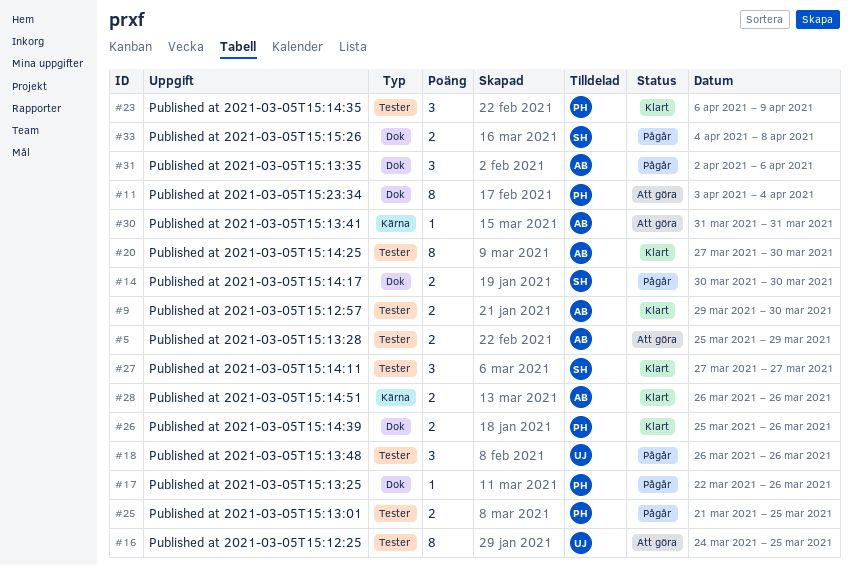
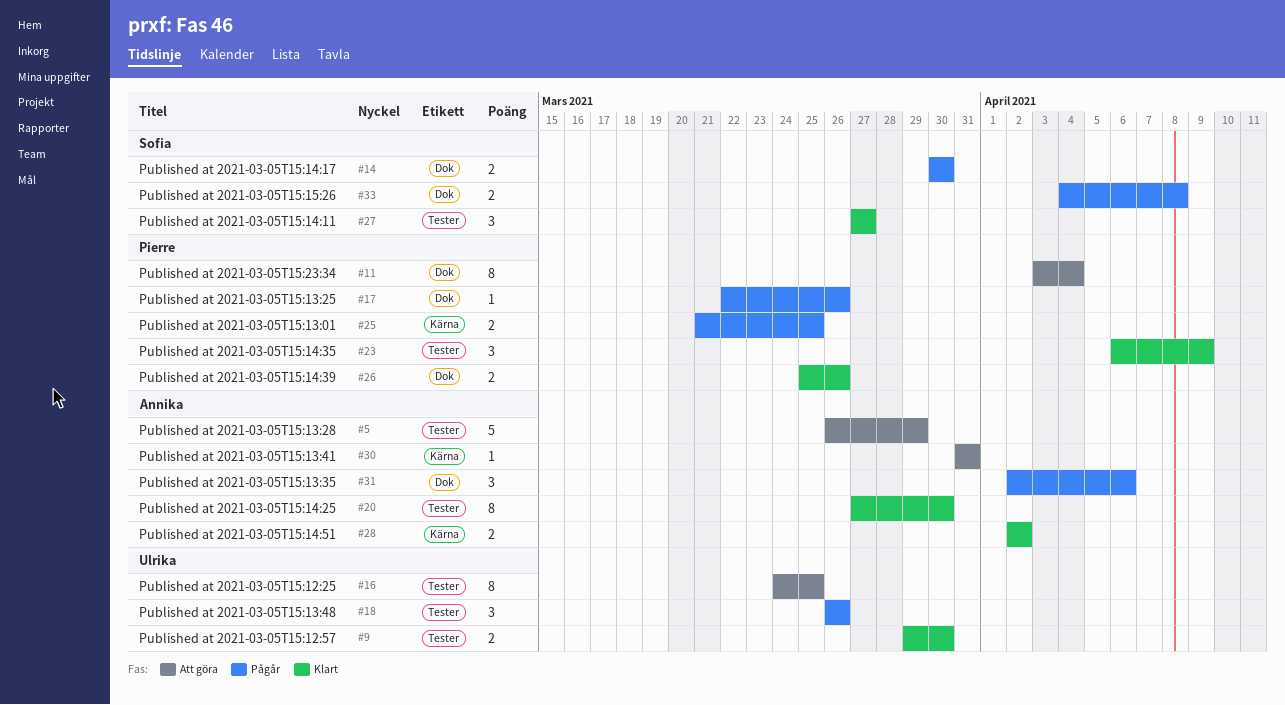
#5, estimate: 2 -> 5
#5, start: Mar 25 -> Mar 26
#9, owner: Annika -> Ulrika
#25, label: Tester -> Kärna
#28, start: Mar 26 -> Apr 2
#28, due: Mar 26 -> Apr 2

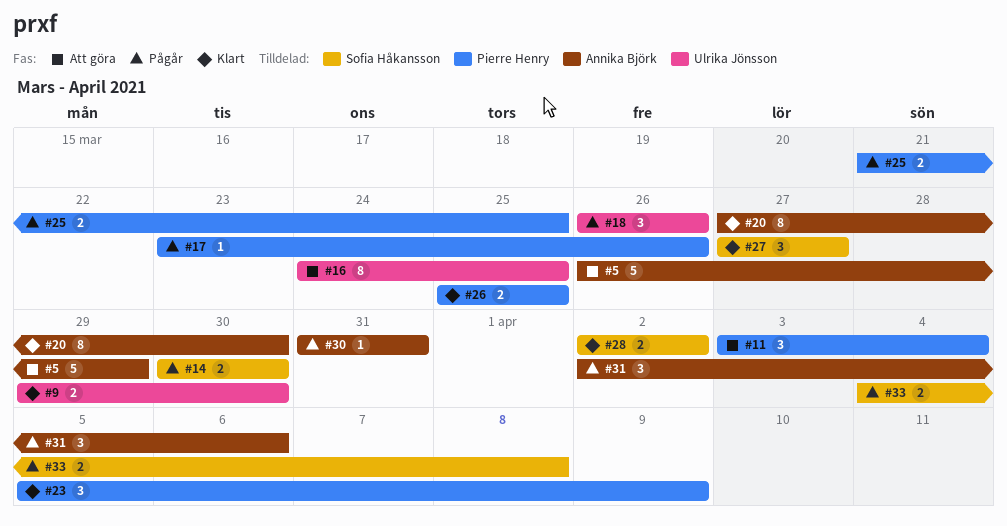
#11, estimate: 8 -> 3
#17, start: Mar 22 -> Mar 23
#23, start: Apr 6 -> Apr 5
#26, due: Mar 26 -> Mar 25
#28, owner: Annika Björk -> Sofia Håkansson
#30, status: Att göra -> Pågår

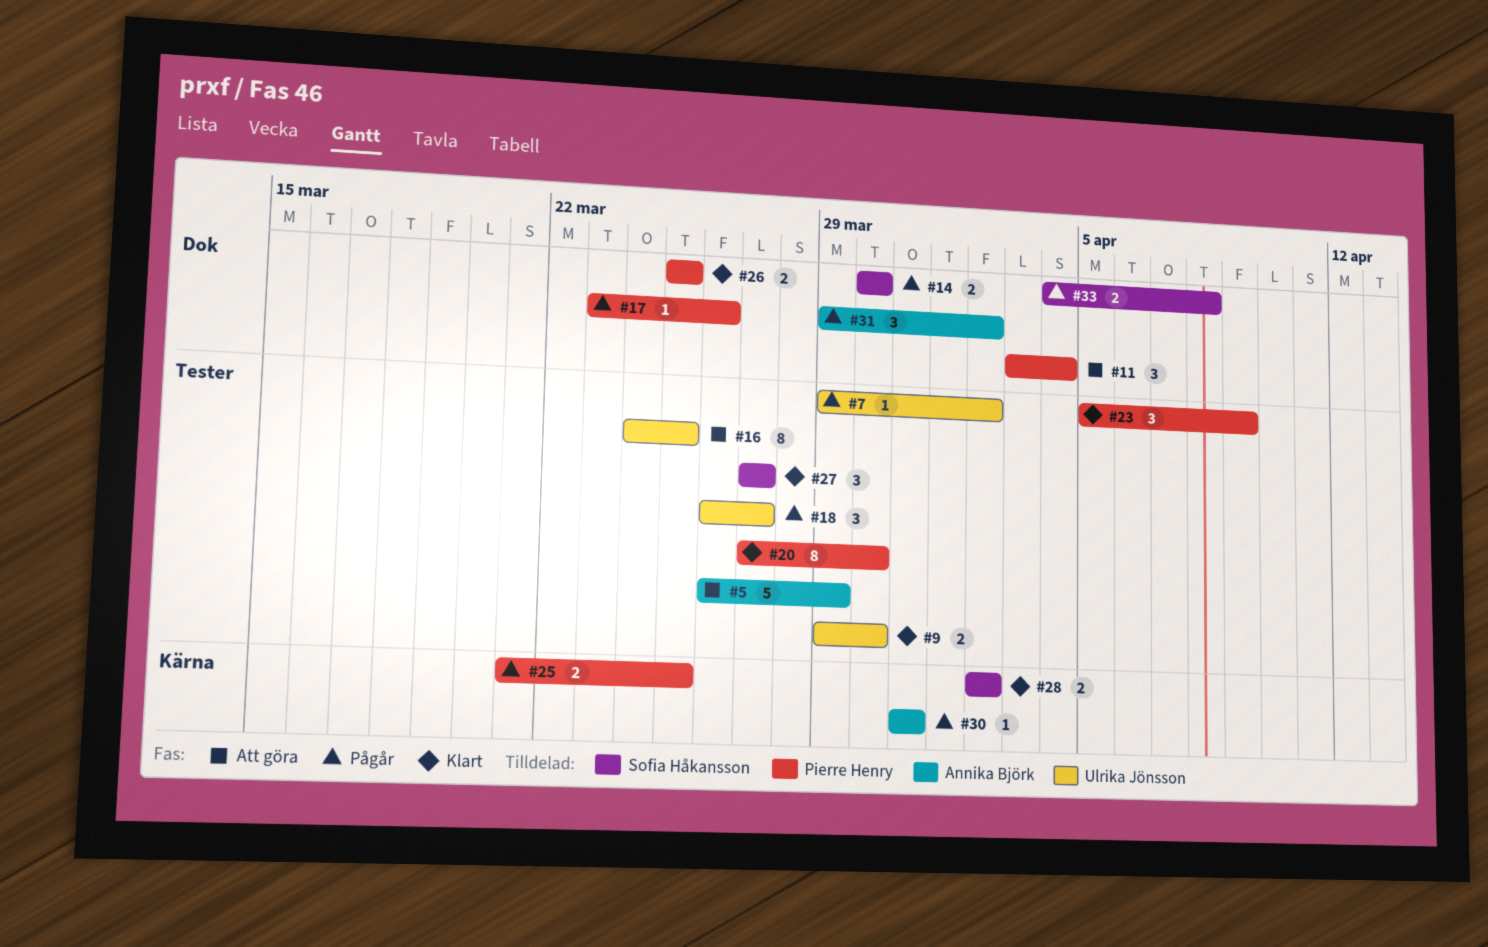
#7: none -> present
#18, due: Mar 26 -> Mar 27
#20, owner: Annika Björk -> Pierre Henry
#31, start: Apr 2 -> Mar 29
#31, due: Apr 6 -> Apr 2

